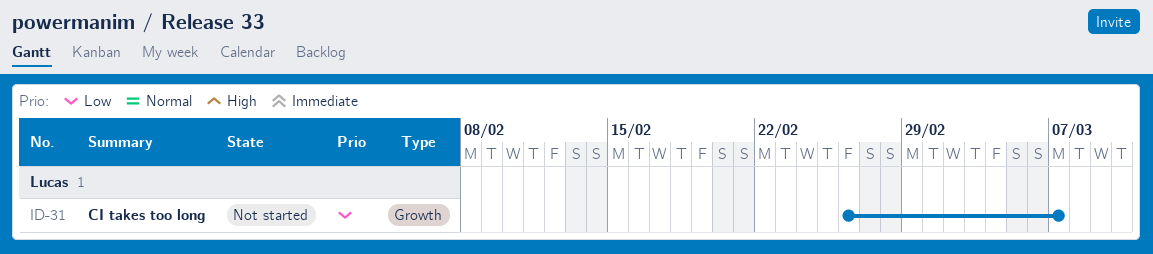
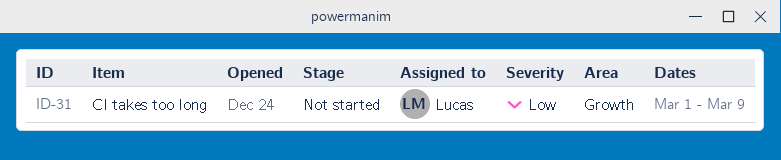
ID-31, start: Feb 26 -> Mar 1
ID-31, due: Mar 7 -> Mar 9

